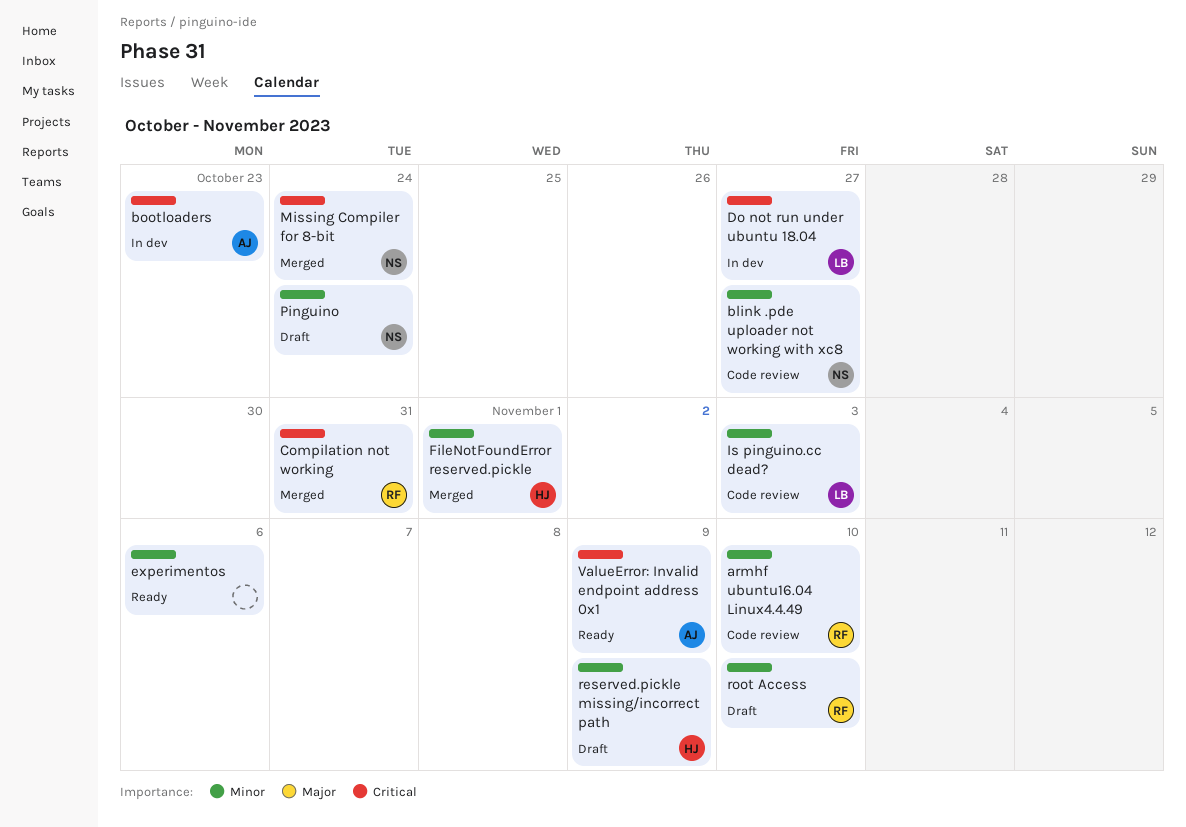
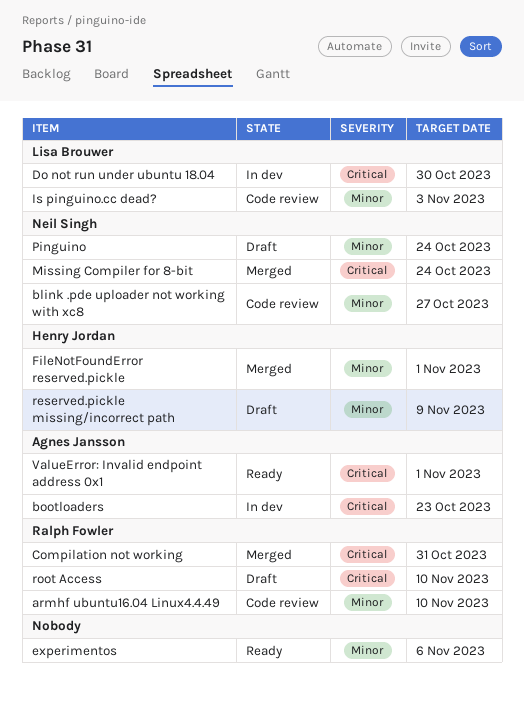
Do not run under ubuntu 18.04, due: Oct 27 -> Oct 30
root Access, priority: Minor -> Critical
ValueError: Invalid endpoint address 0x1, due: Nov 9 -> Nov 1

